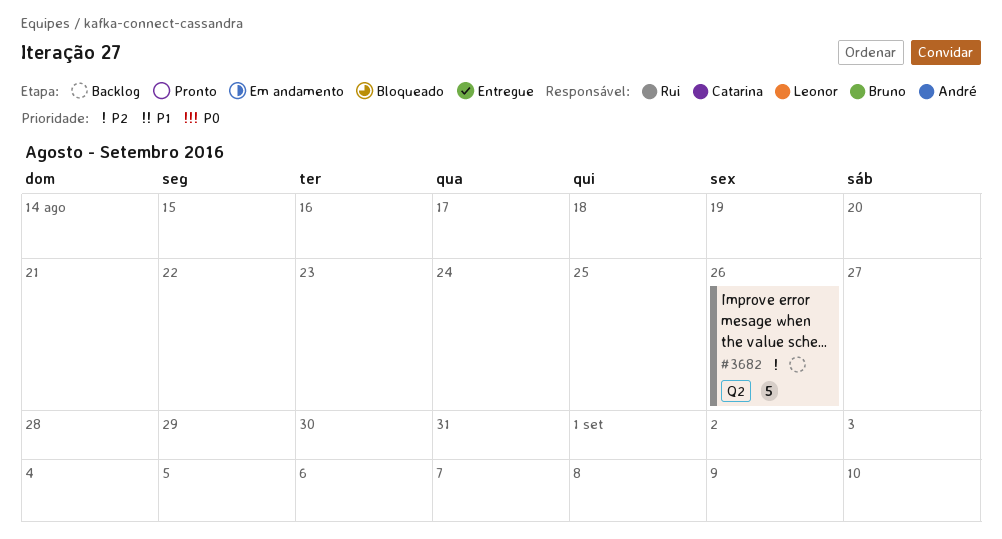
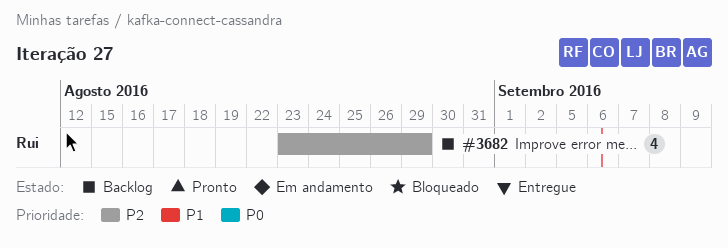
#3682, estimate: 5 -> 4
#3682, due: Aug 26 -> Aug 29

